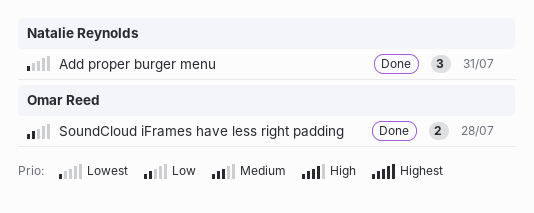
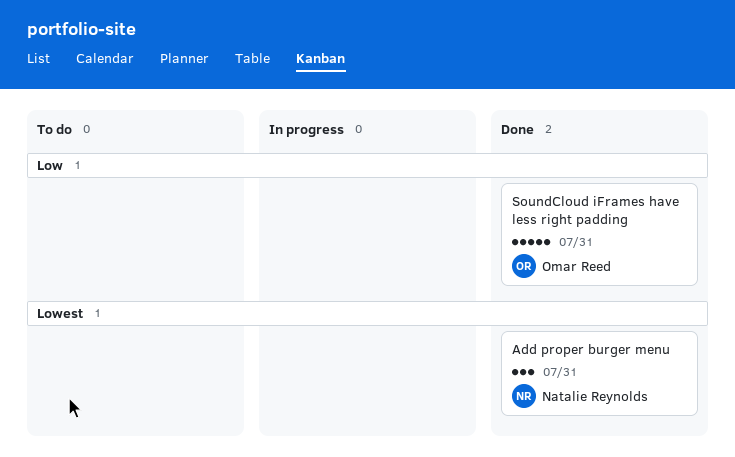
SoundCloud iFrames have less right padding, estimate: 2 -> 5
SoundCloud iFrames have less right padding, due: Jul 28 -> Jul 31

